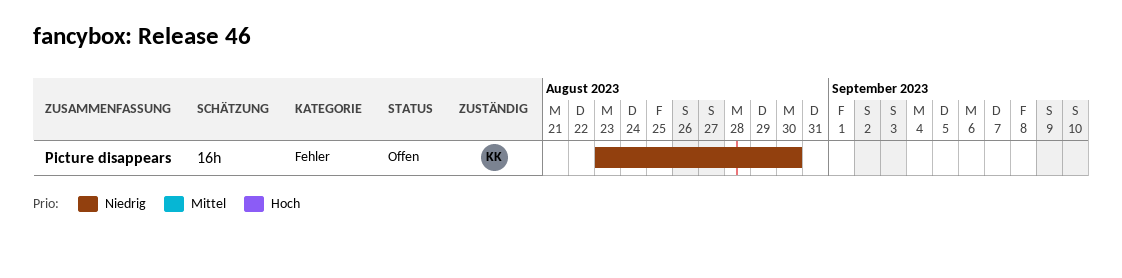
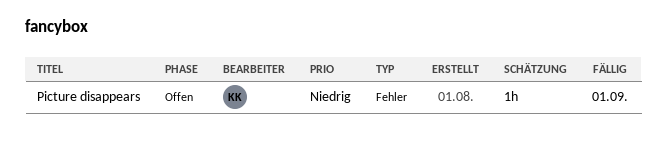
Picture disappears, estimate: 16h -> 1h
Picture disappears, due: Aug 30 -> Sep 1

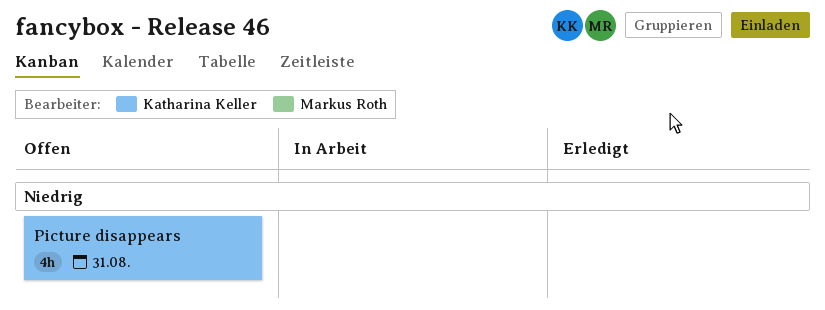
Picture disappears, estimate: 1h -> 4h
Picture disappears, due: Sep 1 -> Aug 31

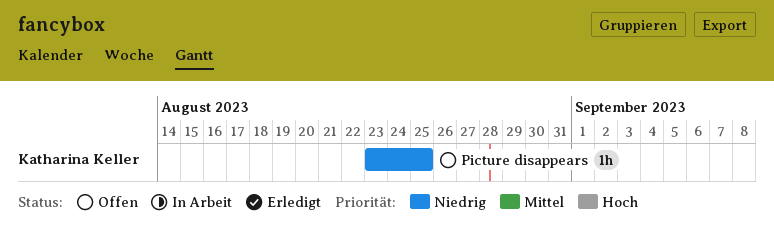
Picture disappears, estimate: 4h -> 1h
Picture disappears, due: Aug 31 -> Aug 25

